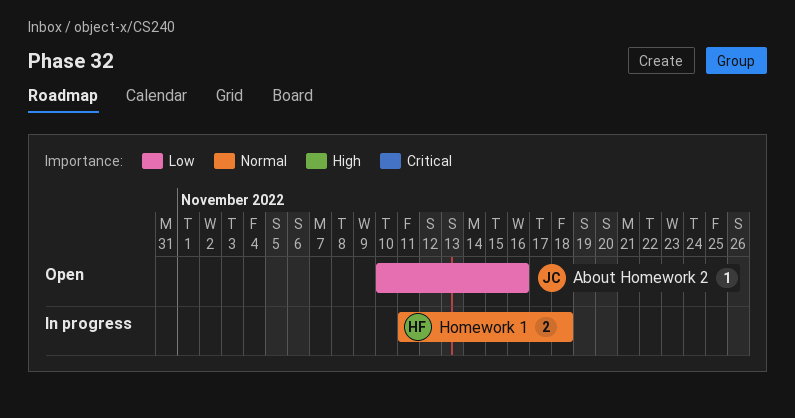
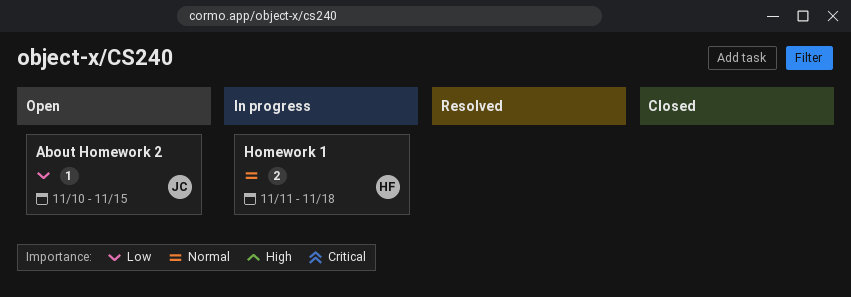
About Homework 2, due: Nov 16 -> Nov 15

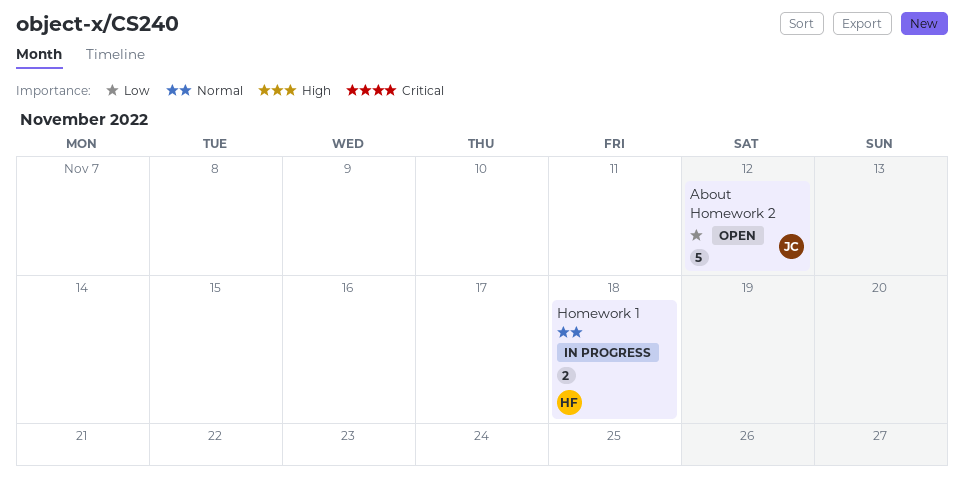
About Homework 2, estimate: 1 -> 5
About Homework 2, due: Nov 15 -> Nov 12

